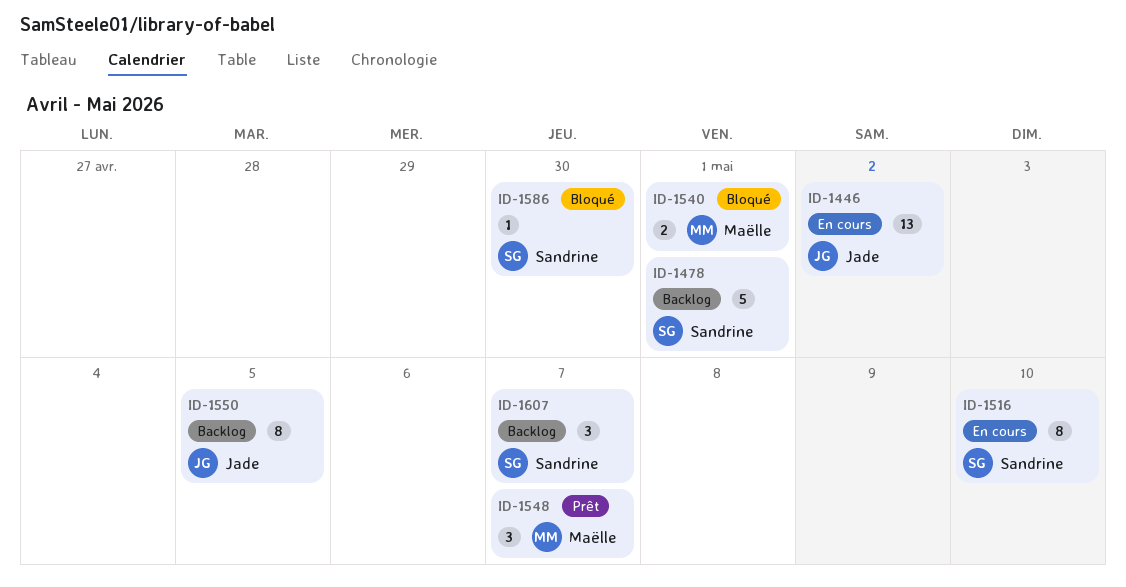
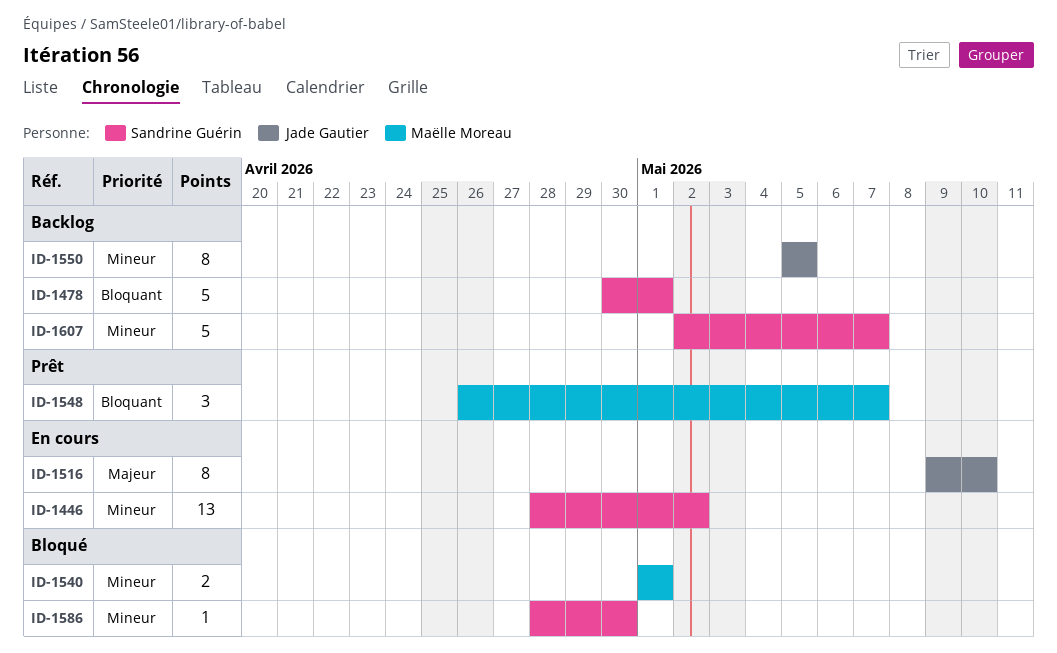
ID-1446, owner: Jade Gautier -> Sandrine Guérin
ID-1516, owner: Sandrine Guérin -> Jade Gautier
ID-1607, estimate: 3 -> 5

